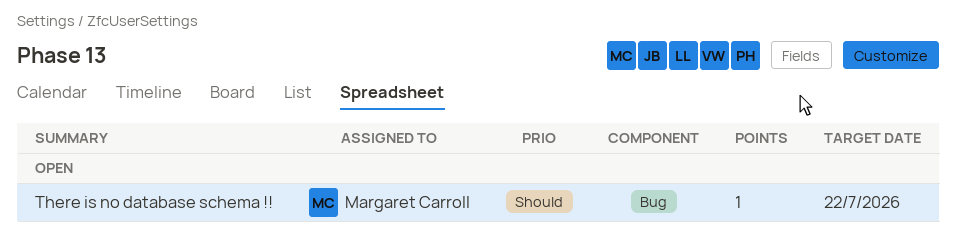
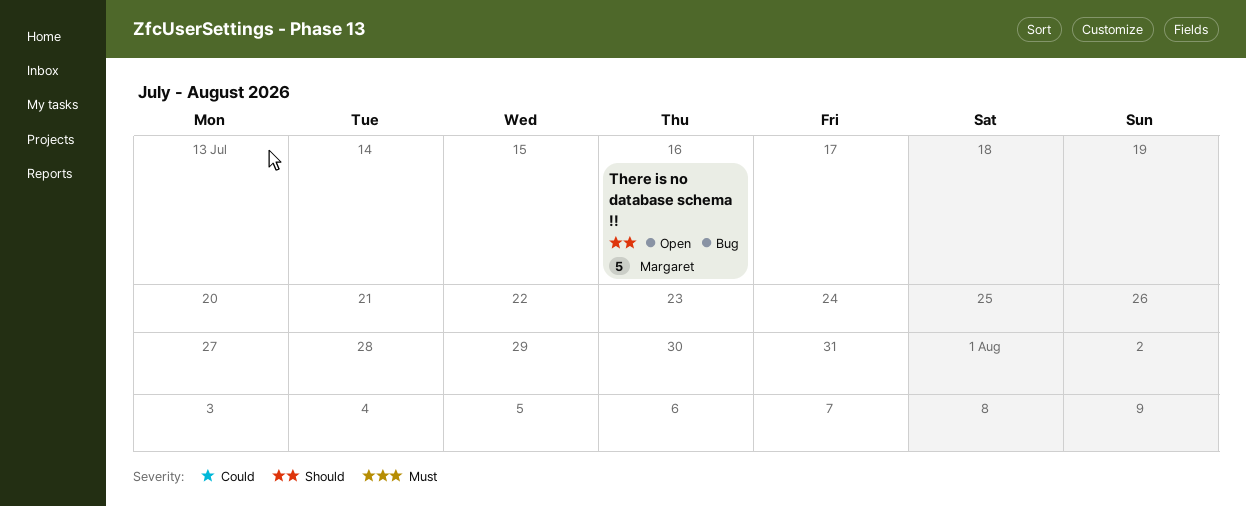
There is no database schema !!, estimate: 1 -> 5
There is no database schema !!, due: Jul 22 -> Jul 16

